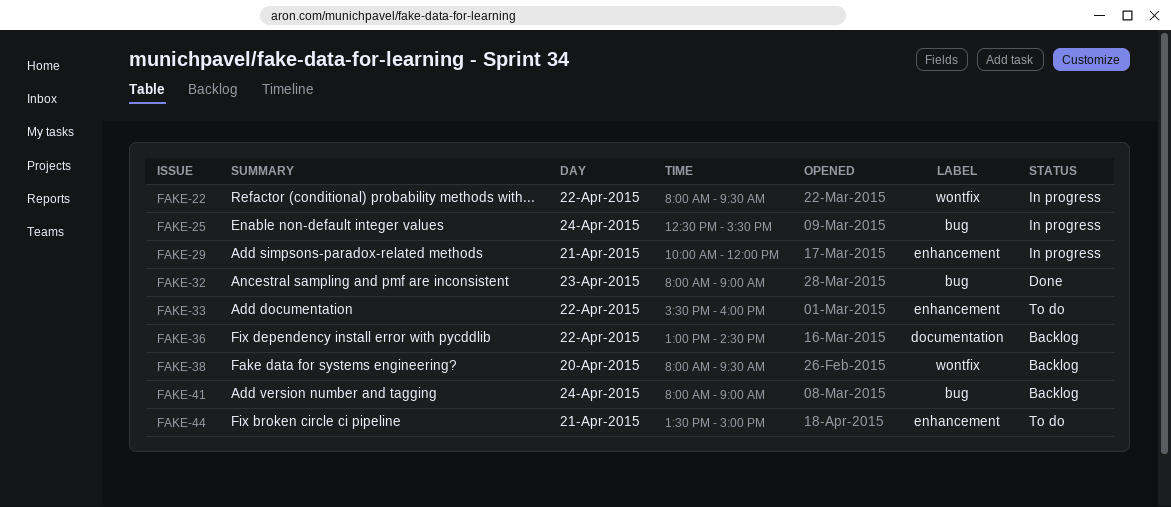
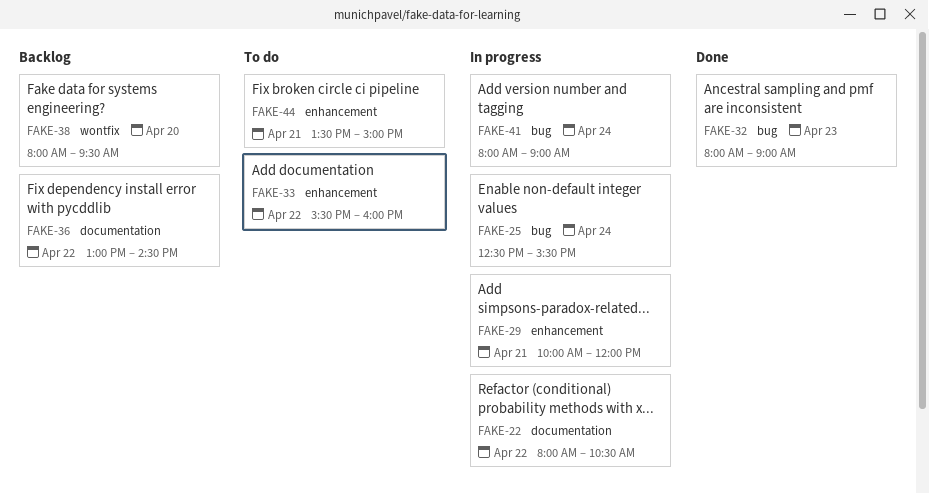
FAKE-22, label: wontfix -> documentation
FAKE-22, ends: 09:30 -> 10:30
FAKE-41, status: Backlog -> In progress

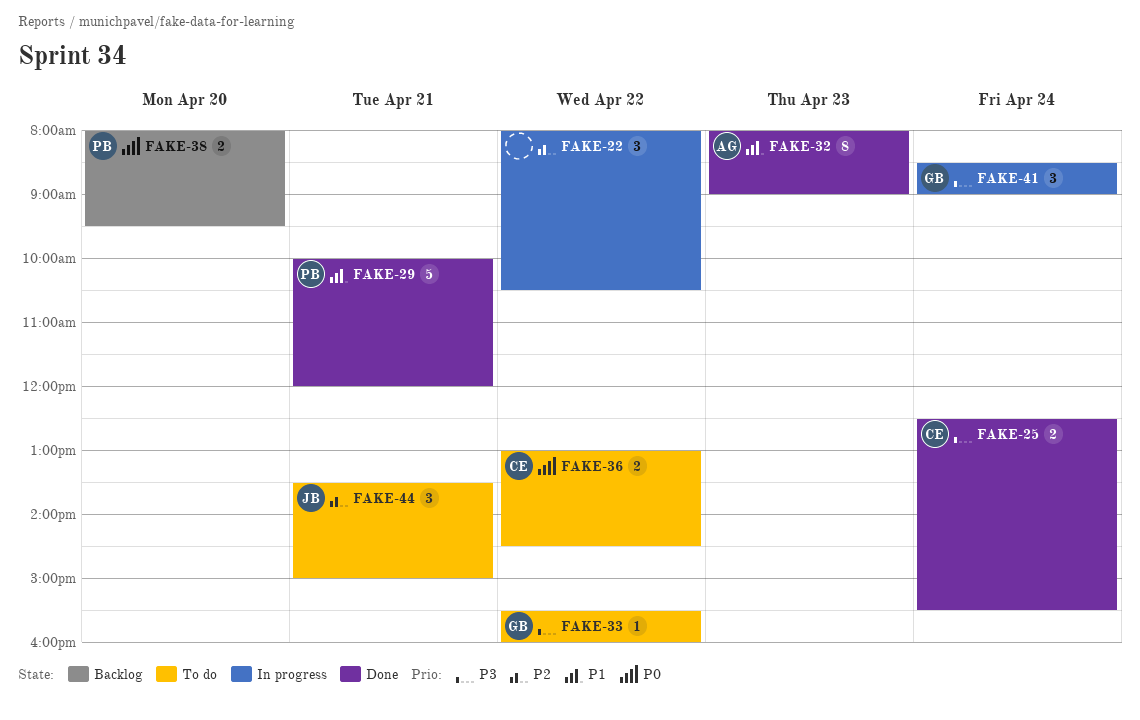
FAKE-25, status: In progress -> Done
FAKE-29, status: In progress -> Done
FAKE-36, status: Backlog -> To do
FAKE-41, begins: 08:00 -> 08:30

